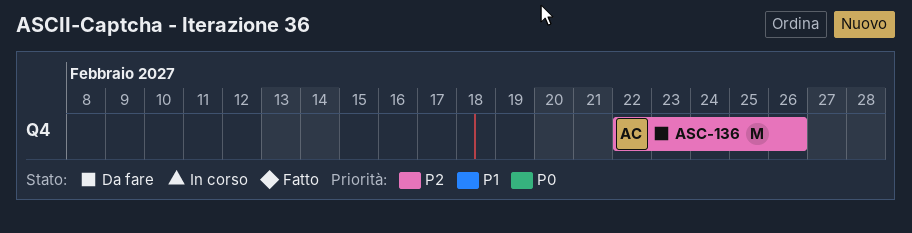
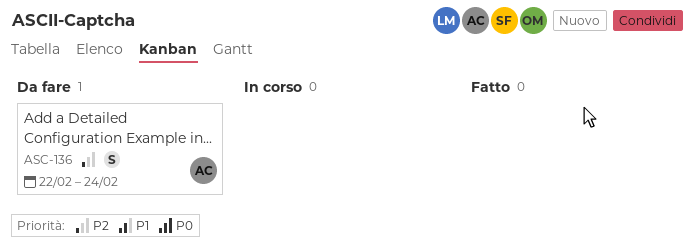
ASC-136, estimate: M -> S
ASC-136, due: Feb 26 -> Feb 24

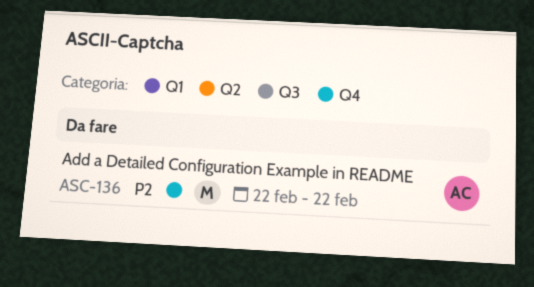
ASC-136, estimate: S -> M
ASC-136, due: Feb 24 -> Feb 22

